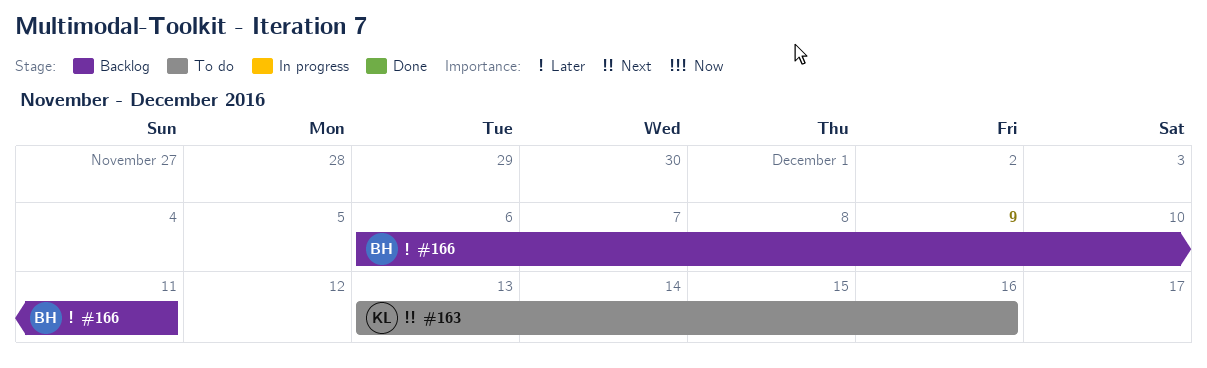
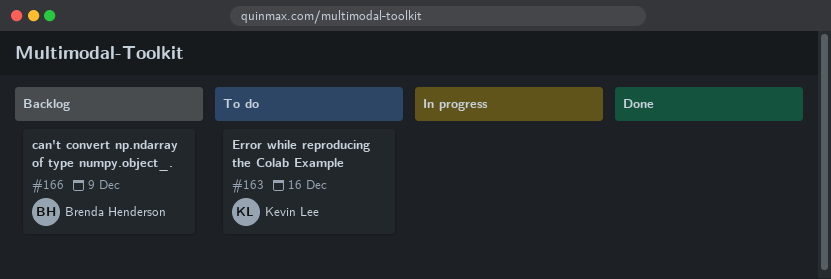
#166, due: Dec 11 -> Dec 9

